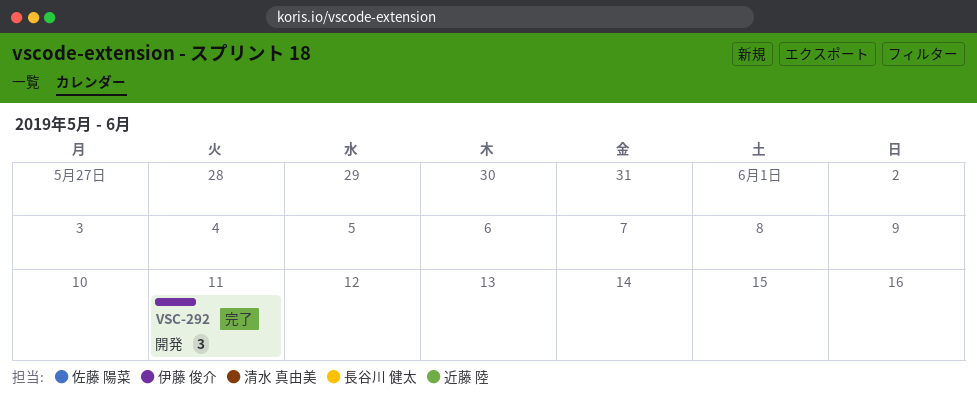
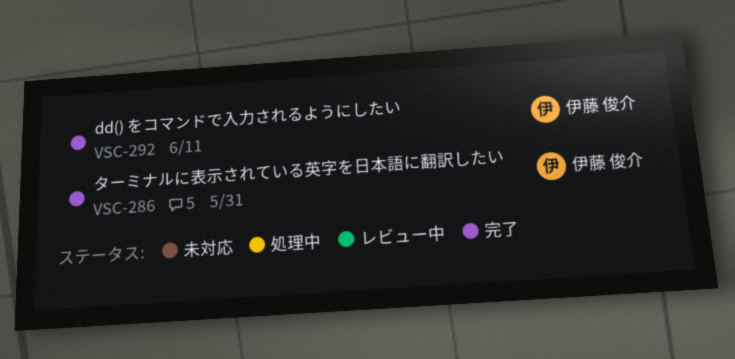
VSC-286: none -> present

